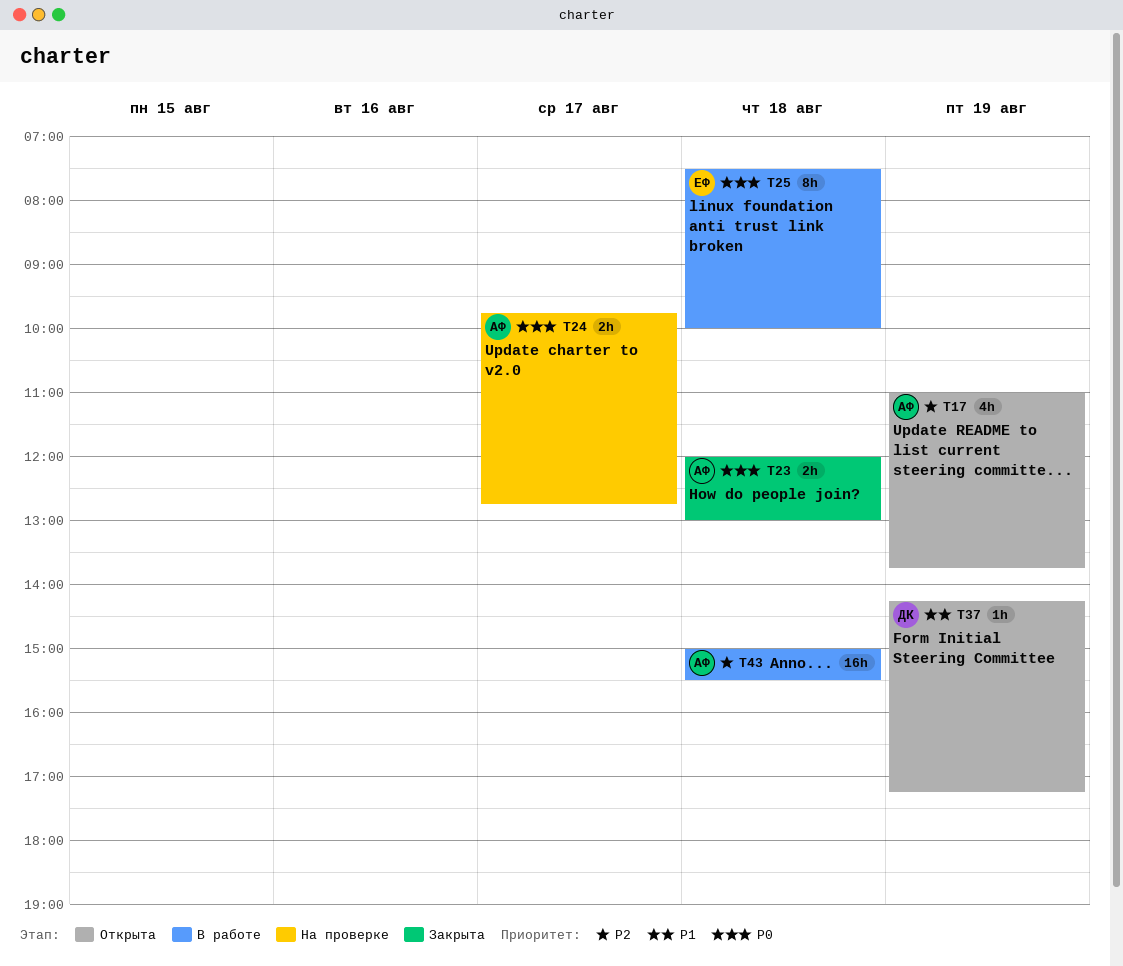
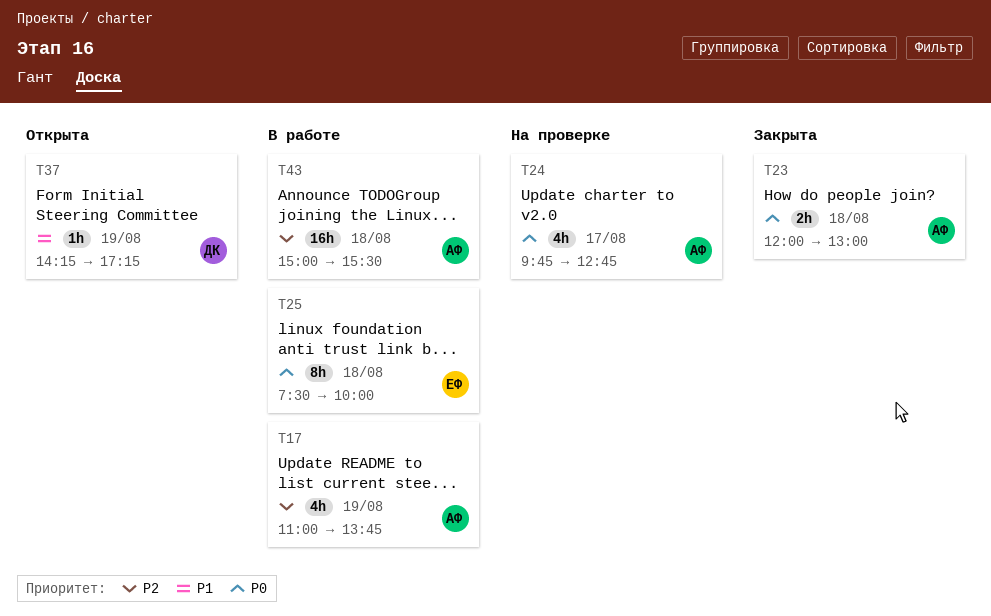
T17, status: Открыта -> В работе
T24, estimate: 2h -> 4h

